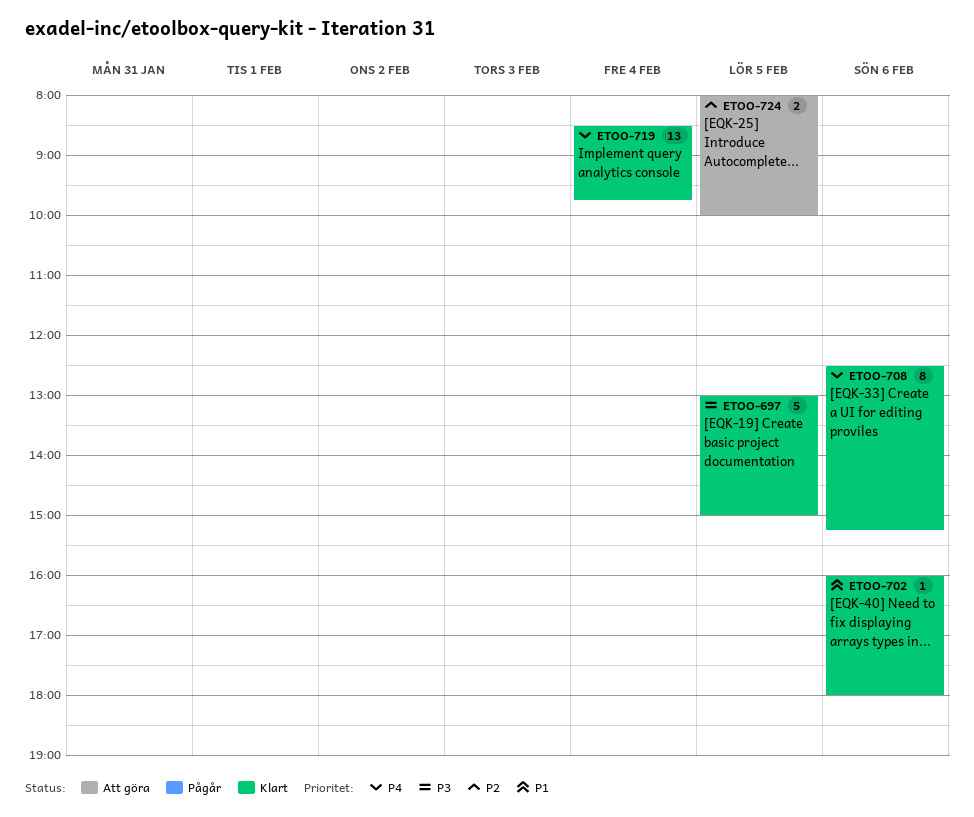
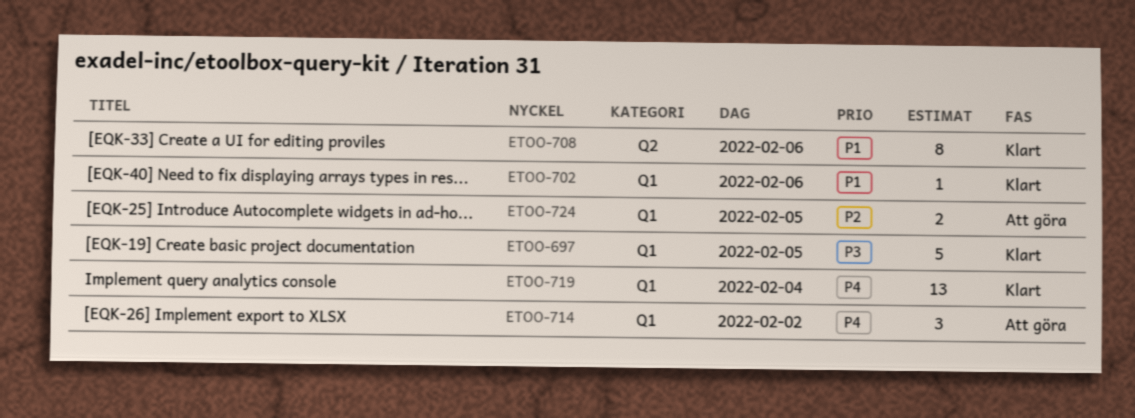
ETOO-708, priority: P4 -> P1
ETOO-714: none -> present

